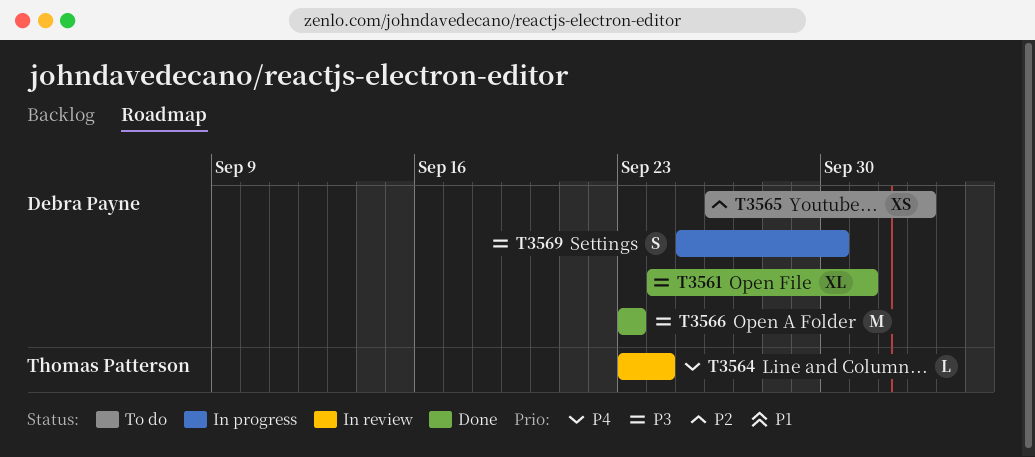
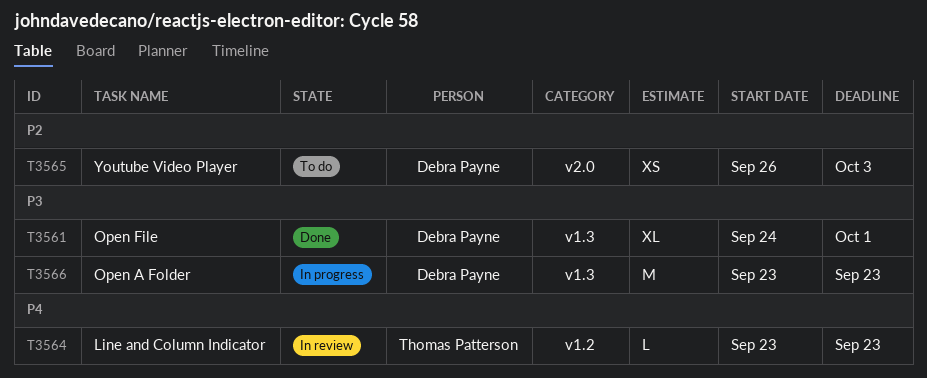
T3564, due: Sep 24 -> Sep 23
T3566, status: Done -> In progress
T3569: present -> none

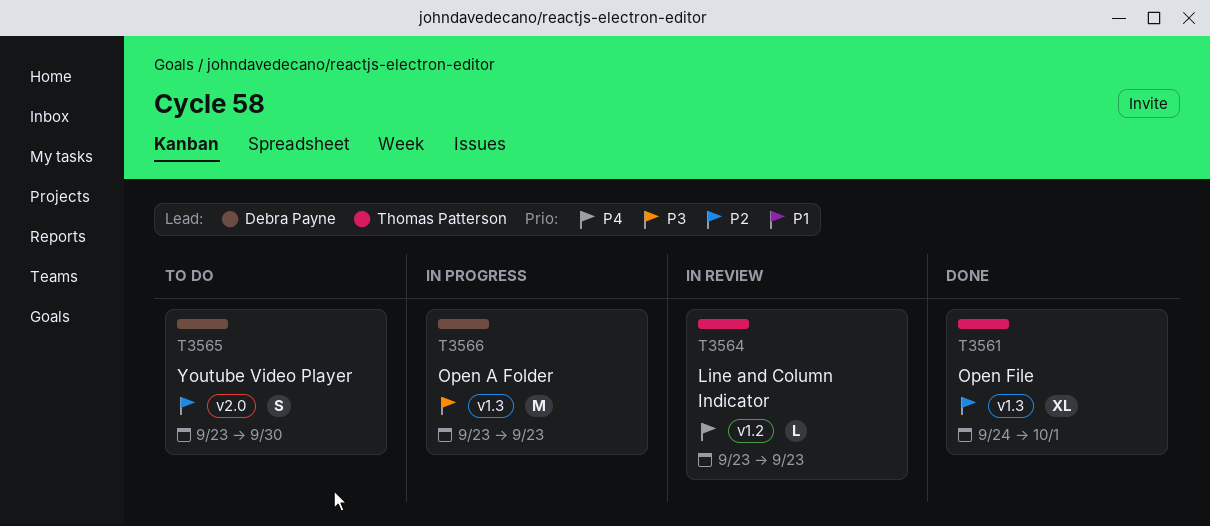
T3561, owner: Debra Payne -> Thomas Patterson
T3561, priority: P3 -> P2
T3565, estimate: XS -> S
T3565, start: Sep 26 -> Sep 23
T3565, due: Oct 3 -> Sep 30

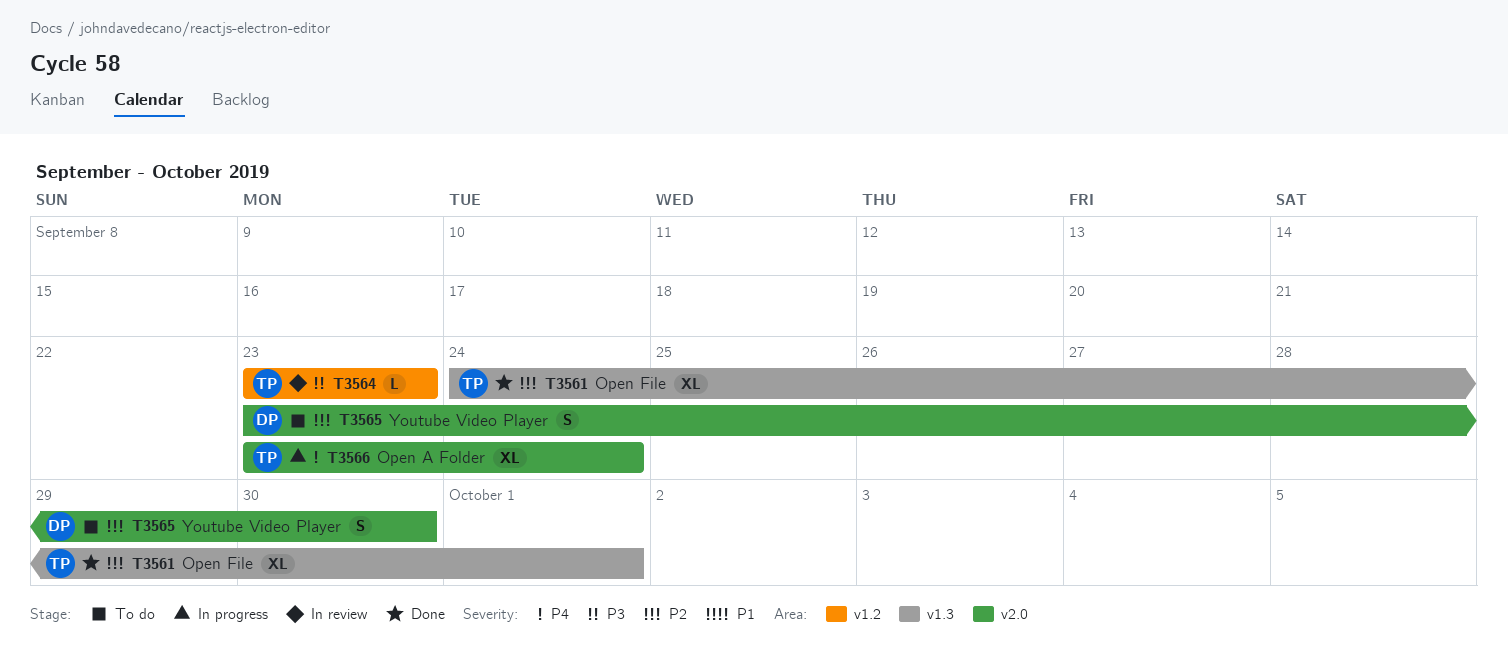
T3564, priority: P4 -> P3
T3566, owner: Debra Payne -> Thomas Patterson
T3566, priority: P3 -> P4
T3566, label: v1.3 -> v2.0
T3566, estimate: M -> XL
T3566, due: Sep 23 -> Sep 24

